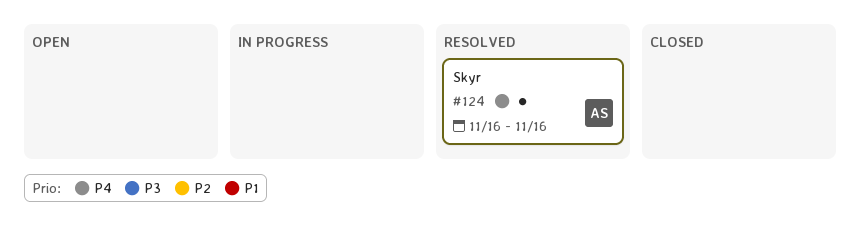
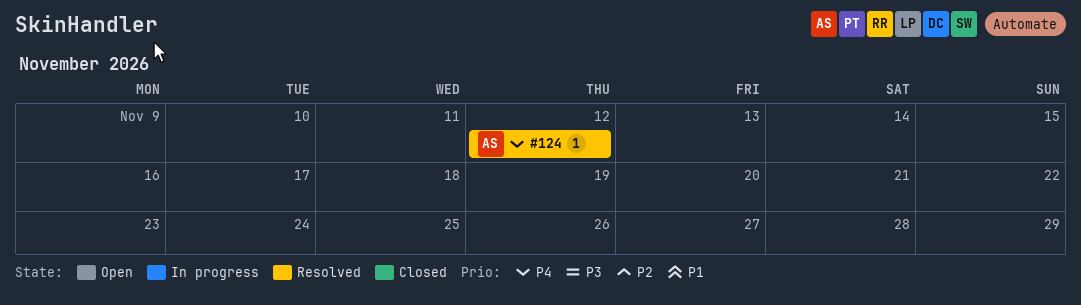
#124, start: Nov 16 -> Nov 12
#124, due: Nov 16 -> Nov 12

